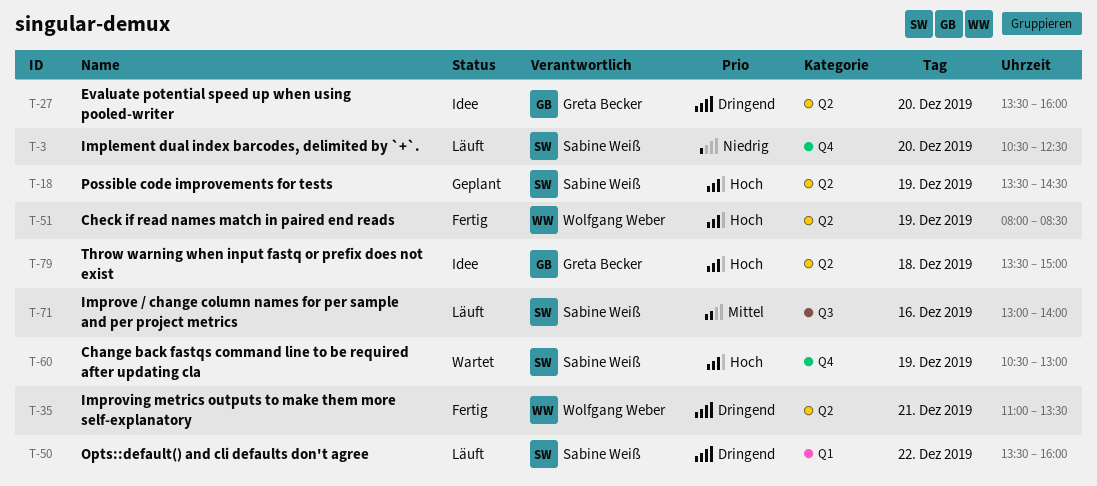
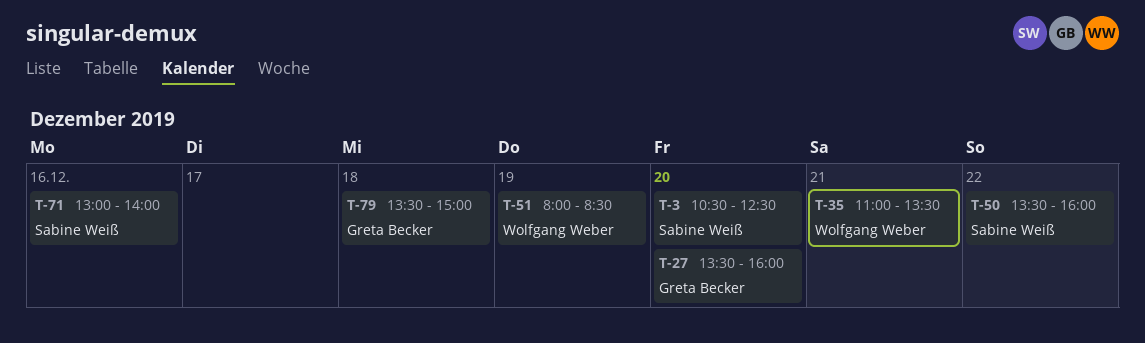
T-18: present -> none
T-60: present -> none

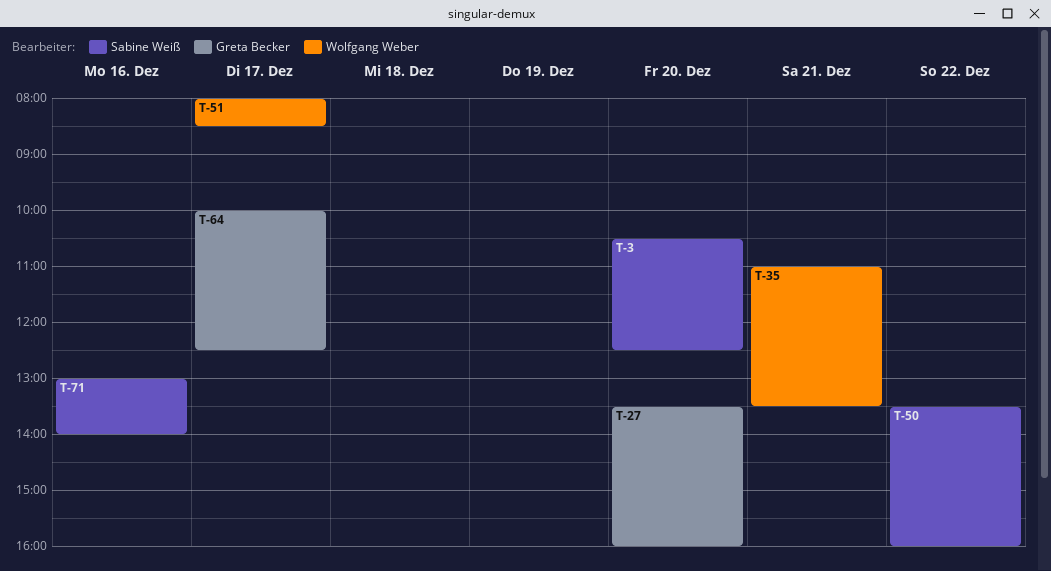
T-51, day: Dec 19 -> Dec 17
T-64: none -> present
T-79: present -> none

